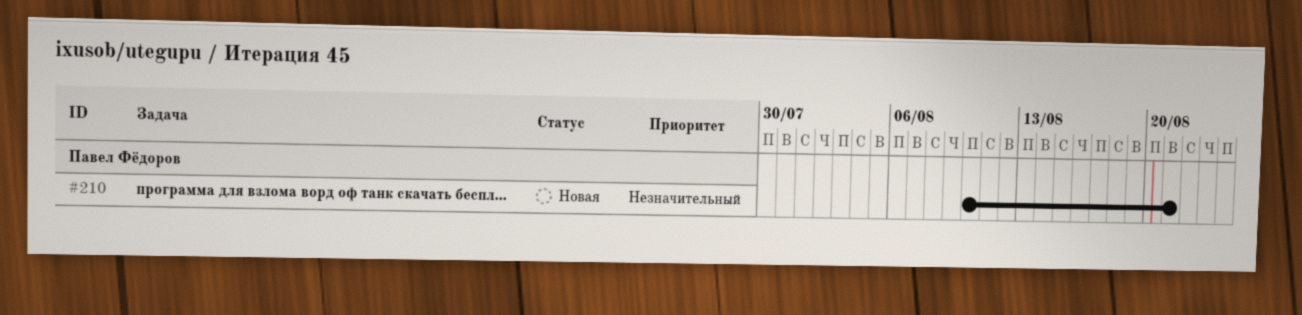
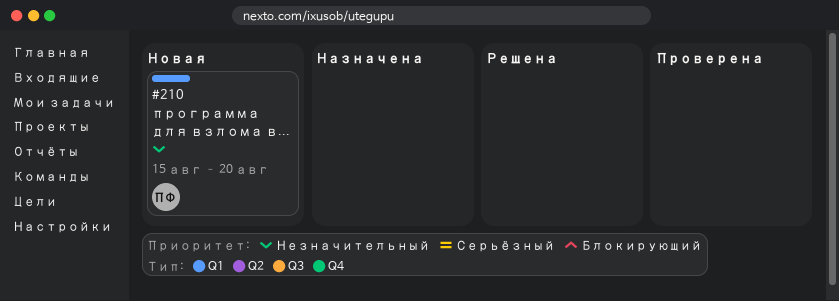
#210, start: Aug 10 -> Aug 15
#210, due: Aug 21 -> Aug 20

